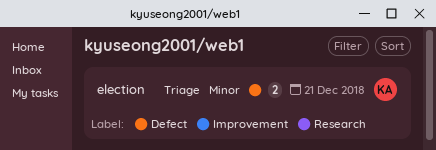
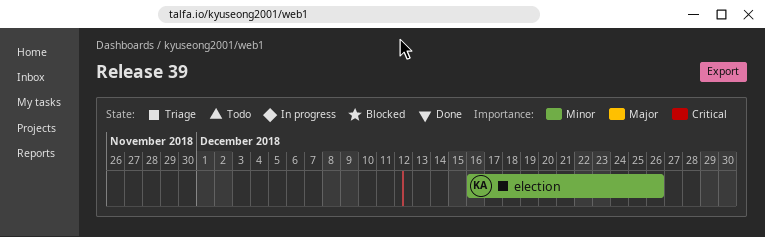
election, due: Dec 21 -> Dec 26

